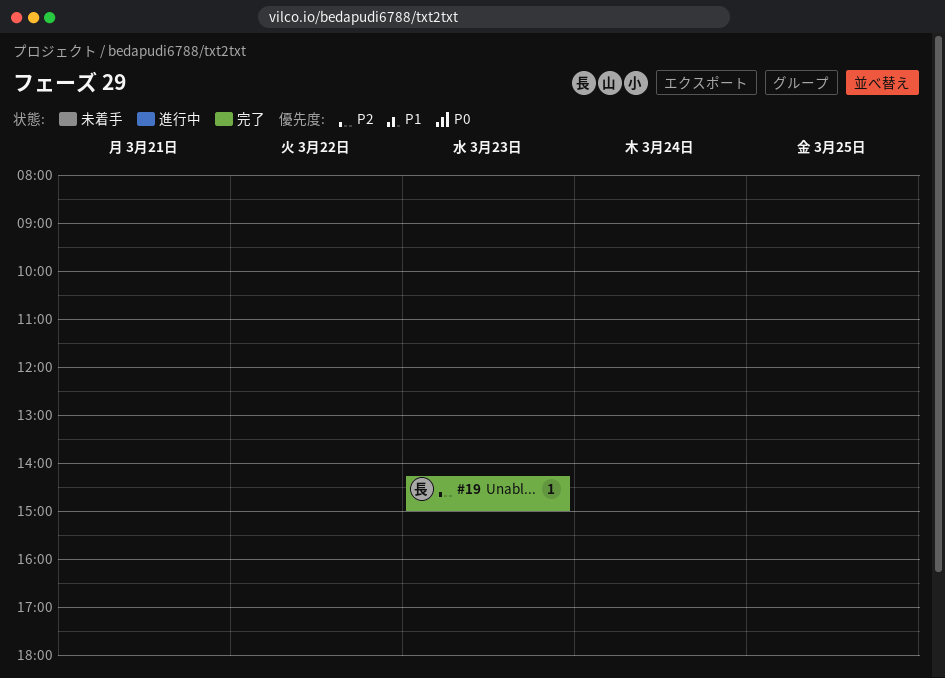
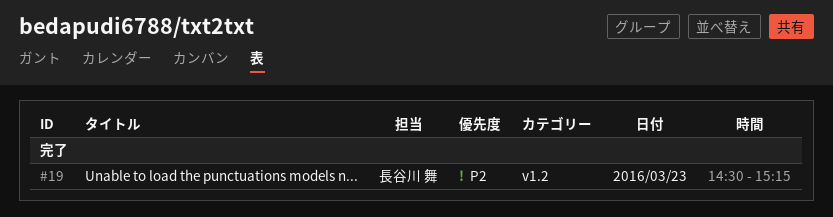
#19, begins: 14:15 -> 14:30
#19, ends: 15:00 -> 15:15

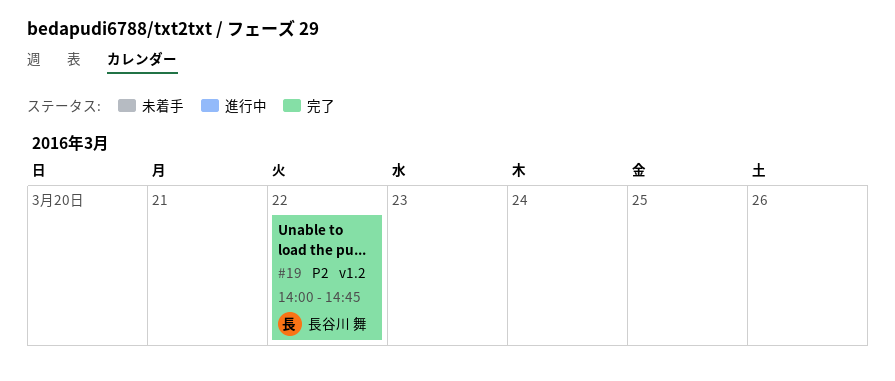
#19, day: Mar 23 -> Mar 22
#19, begins: 14:30 -> 14:00
#19, ends: 15:15 -> 14:45

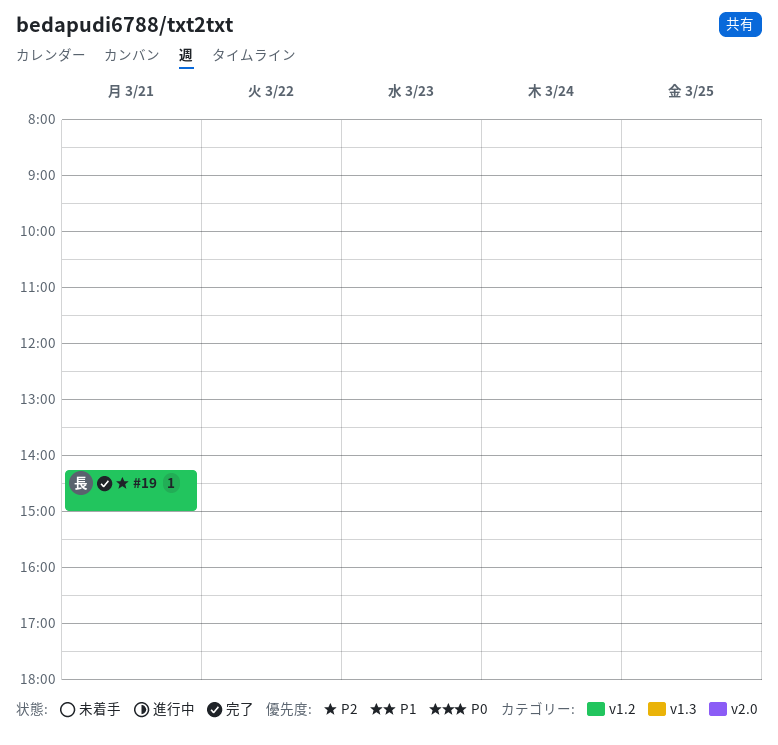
#19, day: Mar 22 -> Mar 21
#19, begins: 14:00 -> 14:15
#19, ends: 14:45 -> 15:00

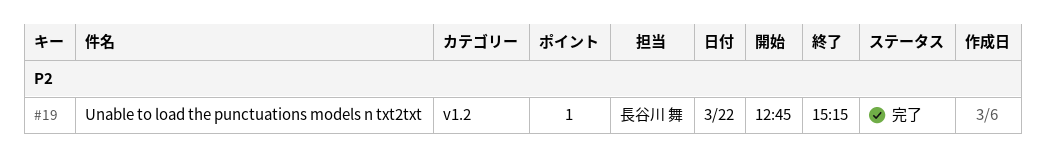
#19, day: Mar 21 -> Mar 22
#19, begins: 14:15 -> 12:45
#19, ends: 15:00 -> 15:15

